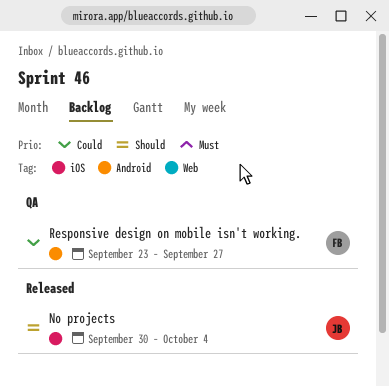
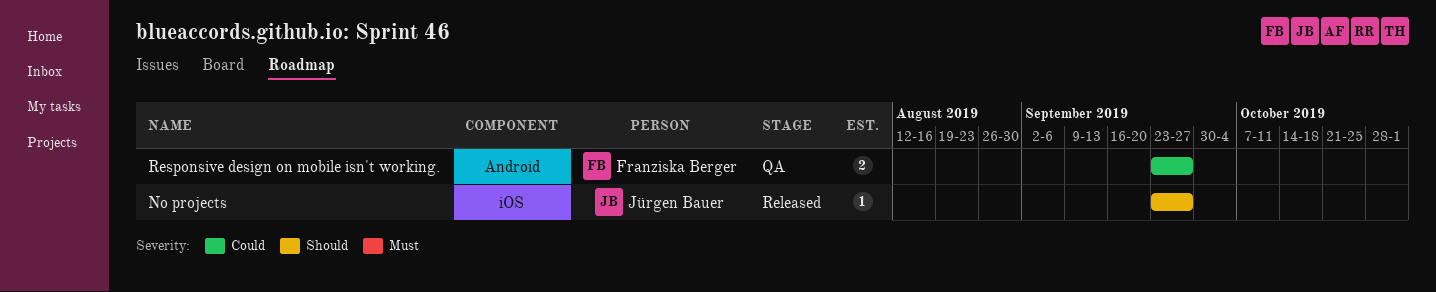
No projects, start: Sep 30 -> Sep 23
No projects, due: Oct 4 -> Sep 27

